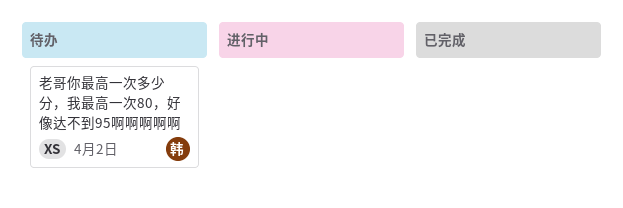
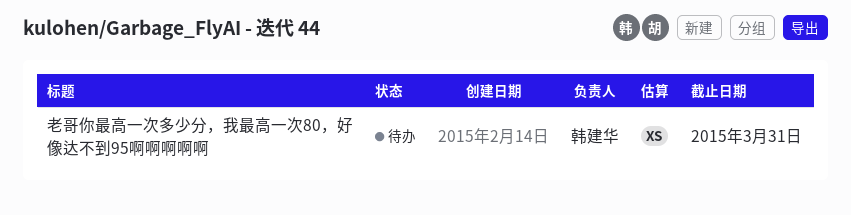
老哥你最高一次多少分，我最高一次80，好像达不到95啊啊啊啊啊, due: Apr 2 -> Mar 31

